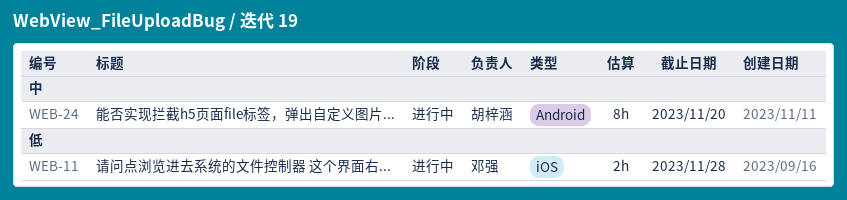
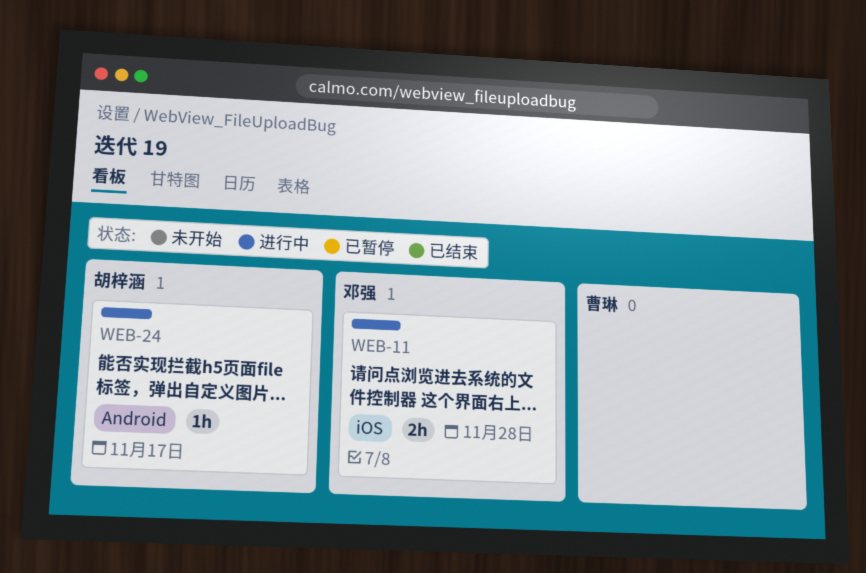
WEB-24, estimate: 8h -> 1h
WEB-24, due: Nov 20 -> Nov 17

